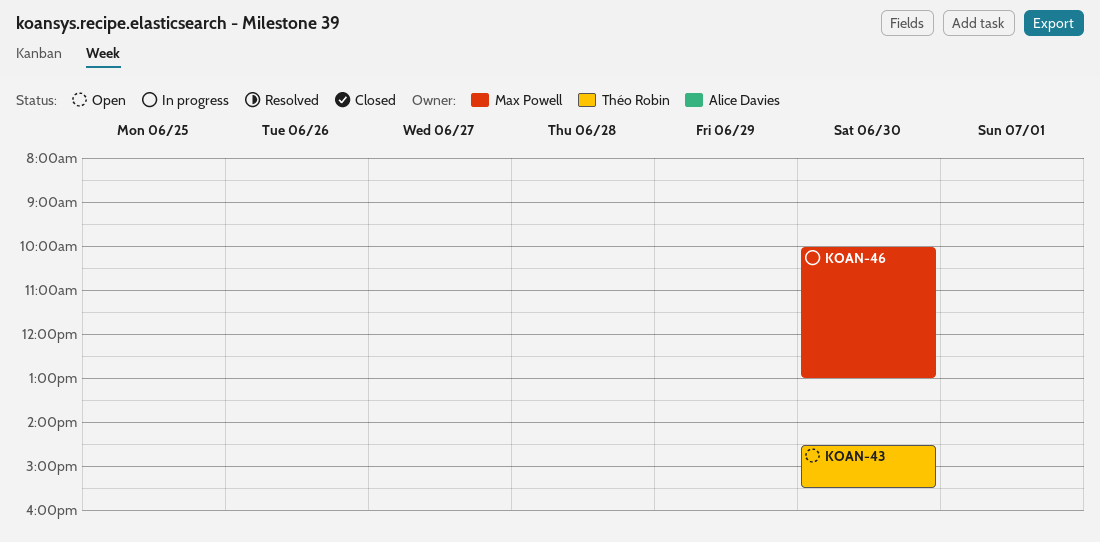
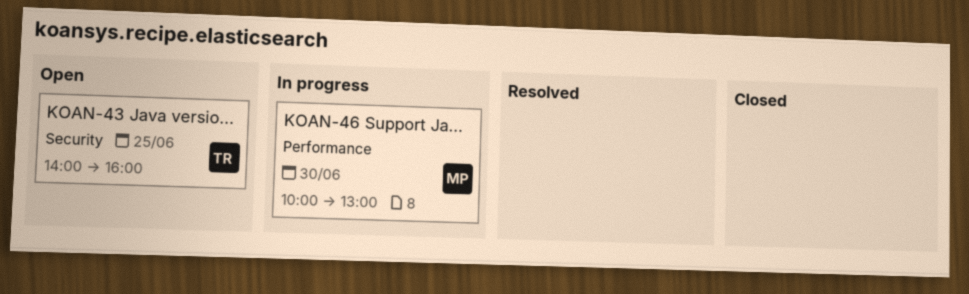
KOAN-43, day: Jun 30 -> Jun 25
KOAN-43, begins: 14:30 -> 14:00
KOAN-43, ends: 15:30 -> 16:00

